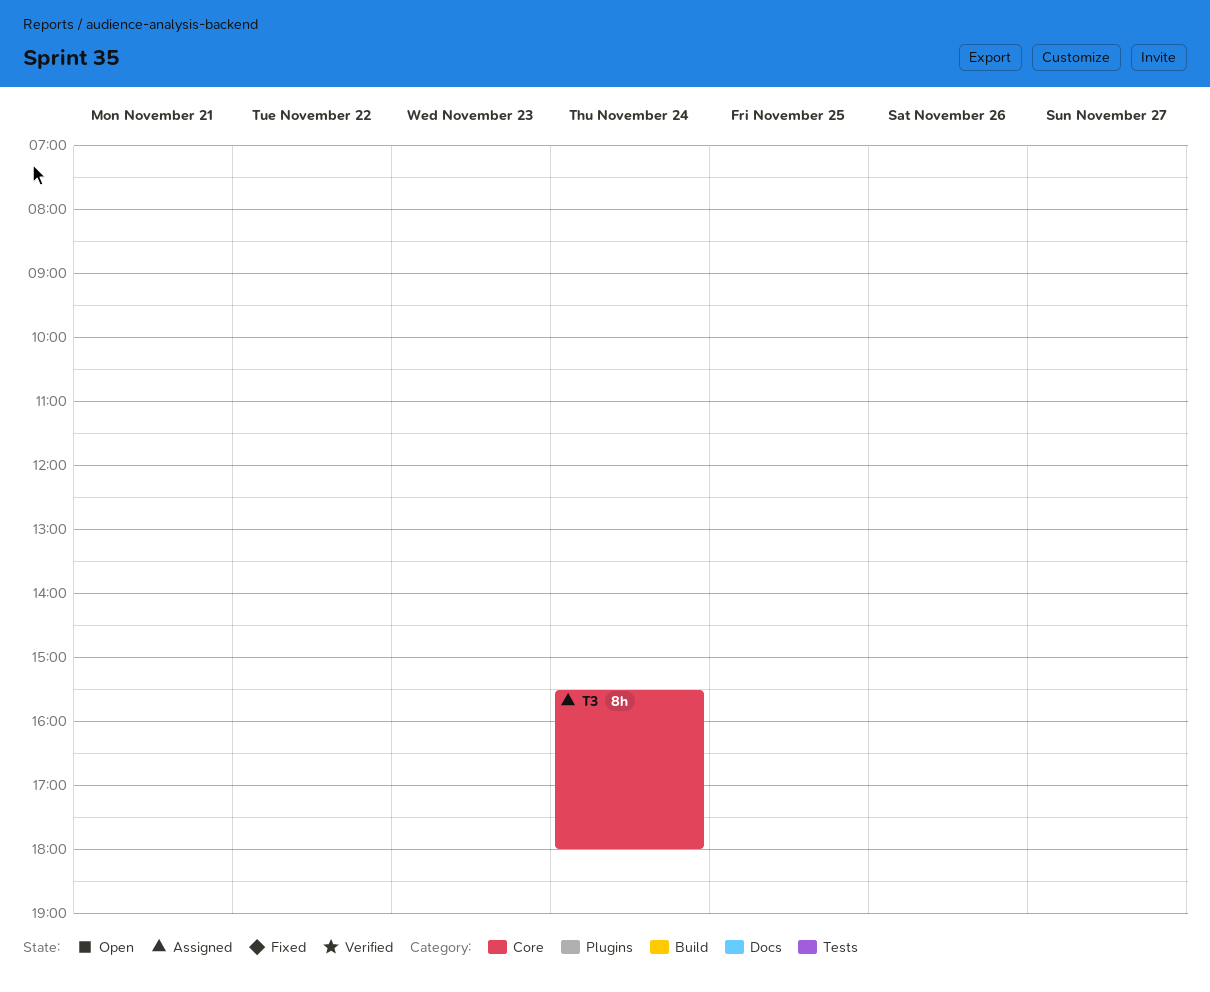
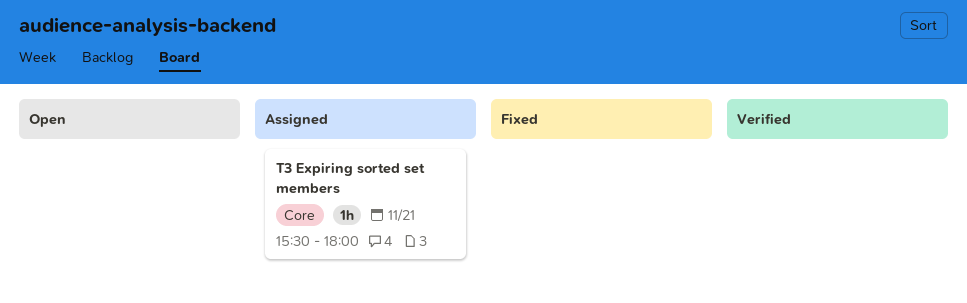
T3, estimate: 8h -> 1h
T3, day: Nov 24 -> Nov 21

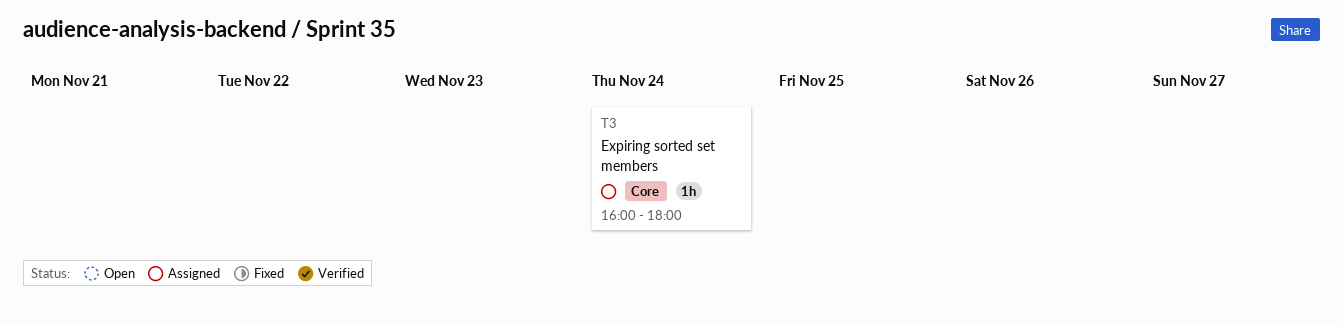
T3, day: Nov 21 -> Nov 24
T3, begins: 15:30 -> 16:00

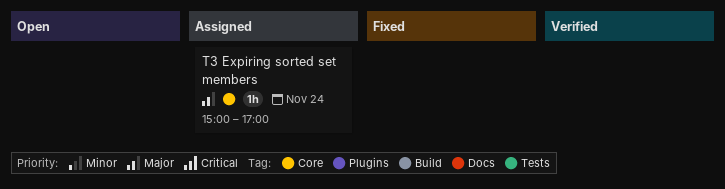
T3, begins: 16:00 -> 15:00
T3, ends: 18:00 -> 17:00

